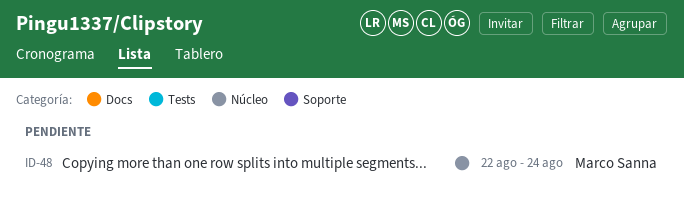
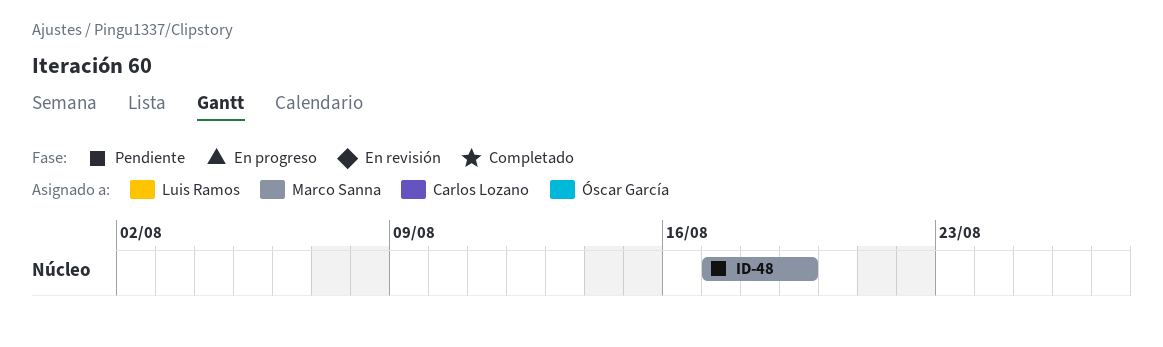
ID-48, start: Aug 22 -> Aug 17
ID-48, due: Aug 24 -> Aug 19

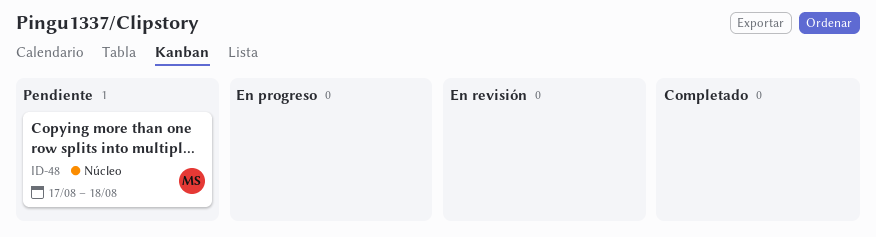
ID-48, due: Aug 19 -> Aug 18

